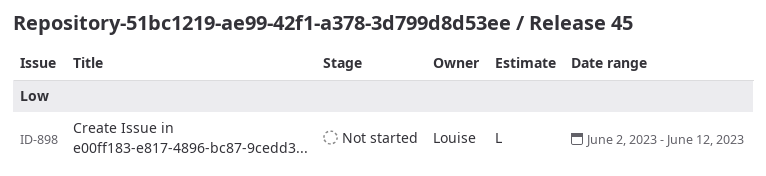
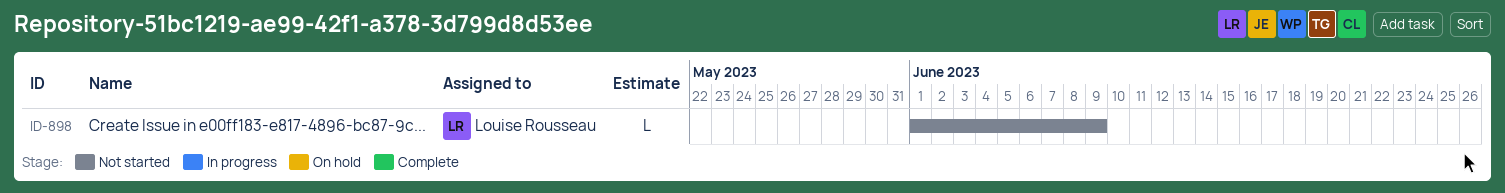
ID-898, start: Jun 2 -> Jun 1
ID-898, due: Jun 12 -> Jun 9

